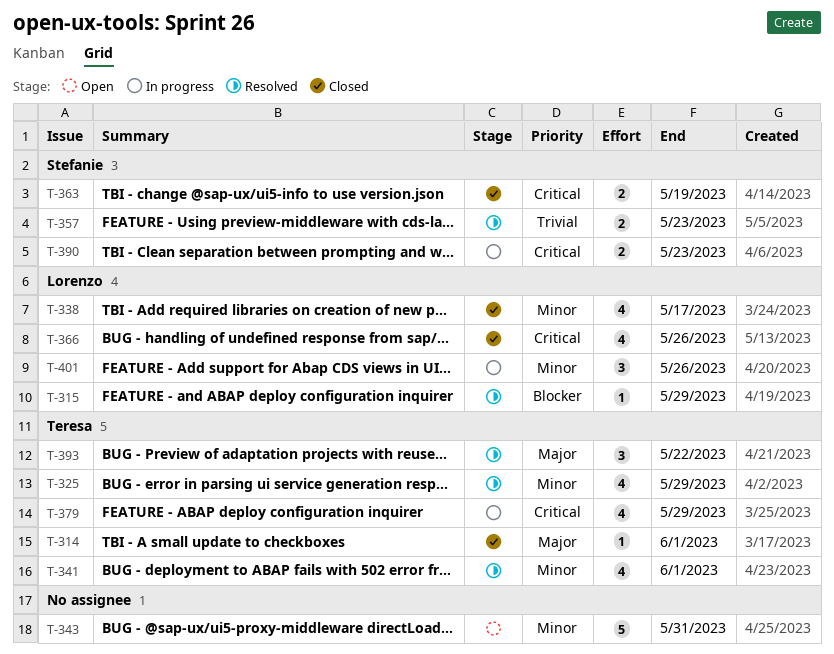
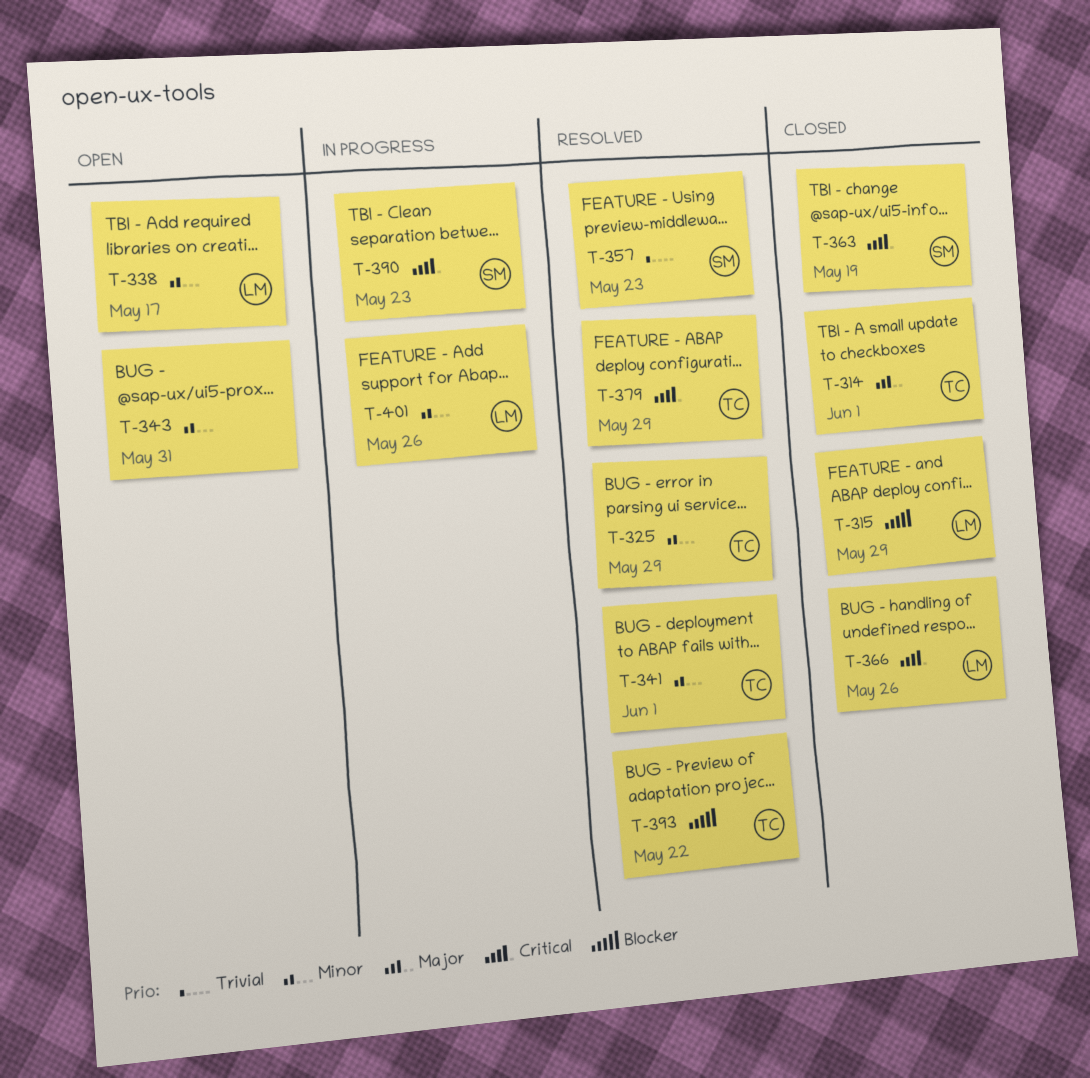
T-315, status: Resolved -> Closed
T-338, status: Closed -> Open
T-379, status: In progress -> Resolved
T-393, priority: Major -> Blocker

